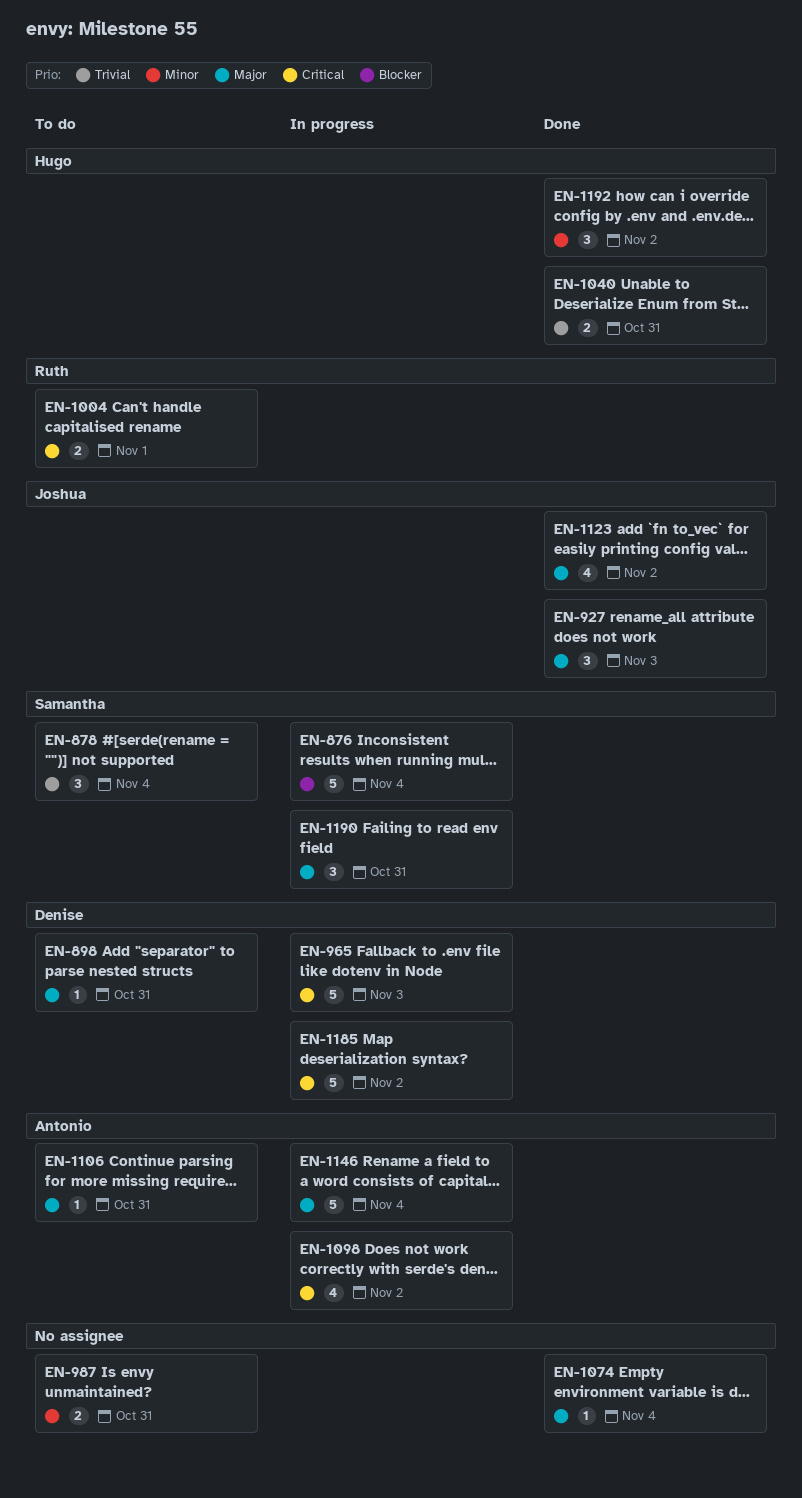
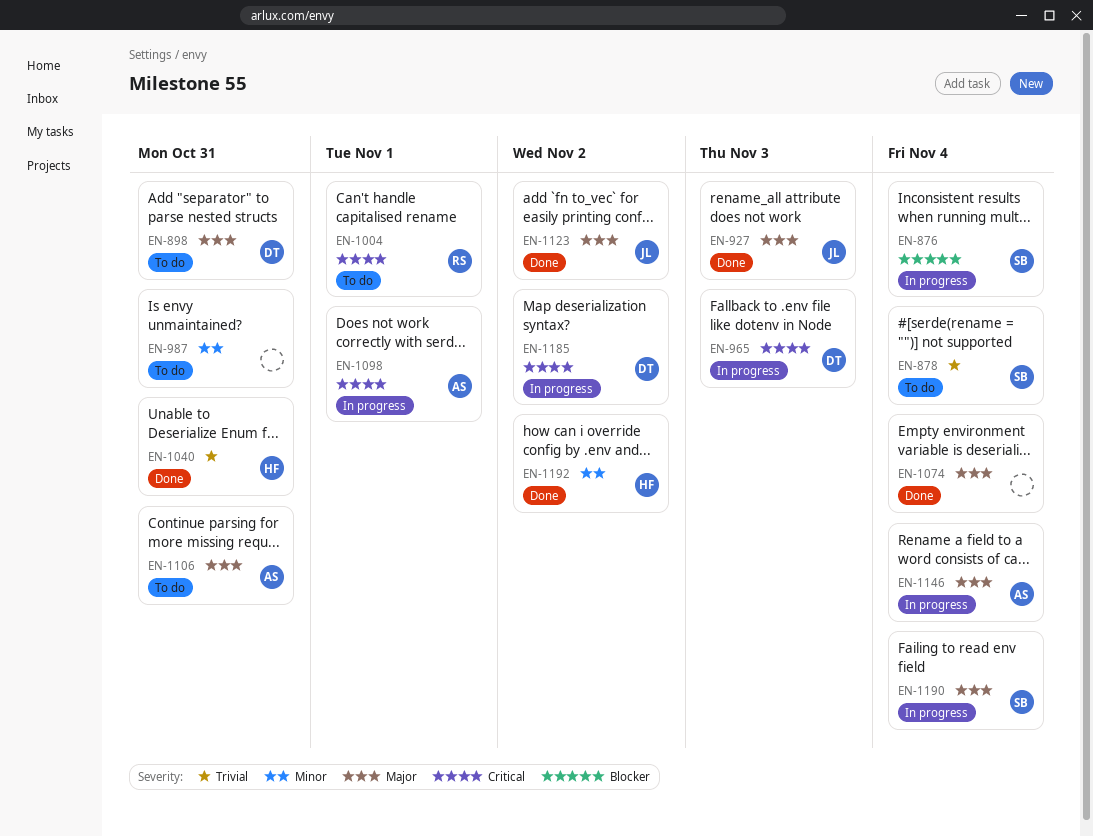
EN-1098, due: Nov 2 -> Nov 1
EN-1190, due: Oct 31 -> Nov 4

